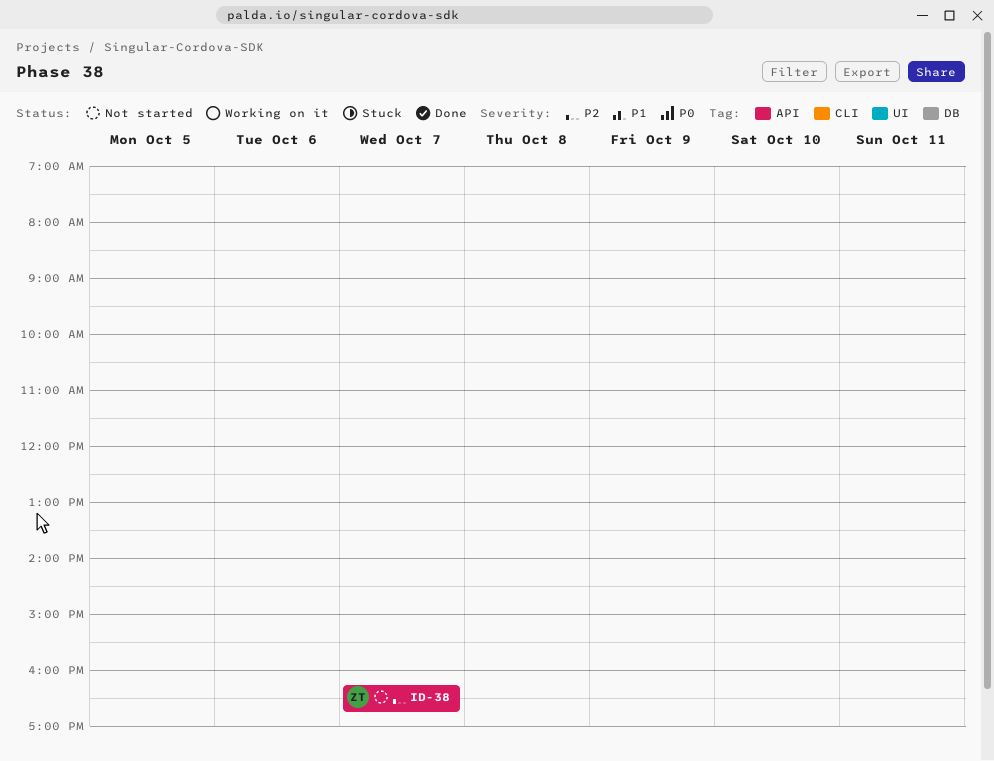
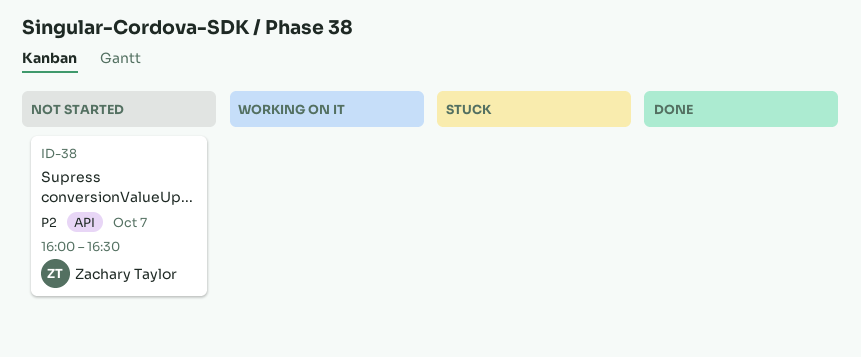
ID-38, begins: 16:15 -> 16:00
ID-38, ends: 16:45 -> 16:30

